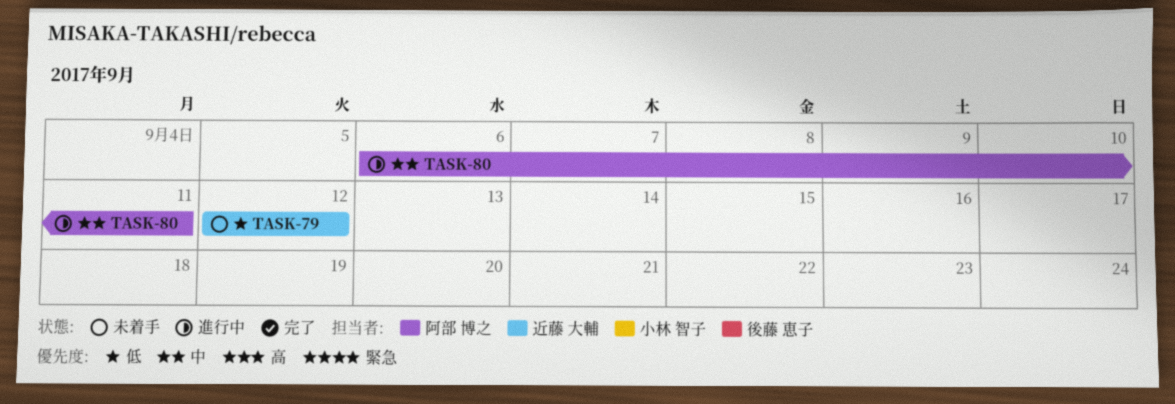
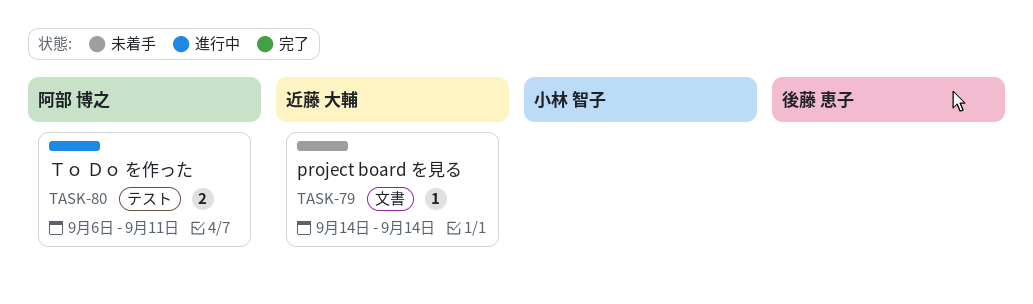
TASK-79, start: Sep 12 -> Sep 14
TASK-79, due: Sep 12 -> Sep 14

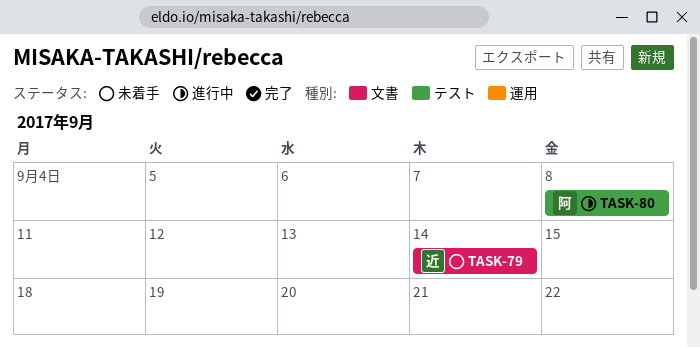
TASK-80, start: Sep 6 -> Sep 8
TASK-80, due: Sep 11 -> Sep 8

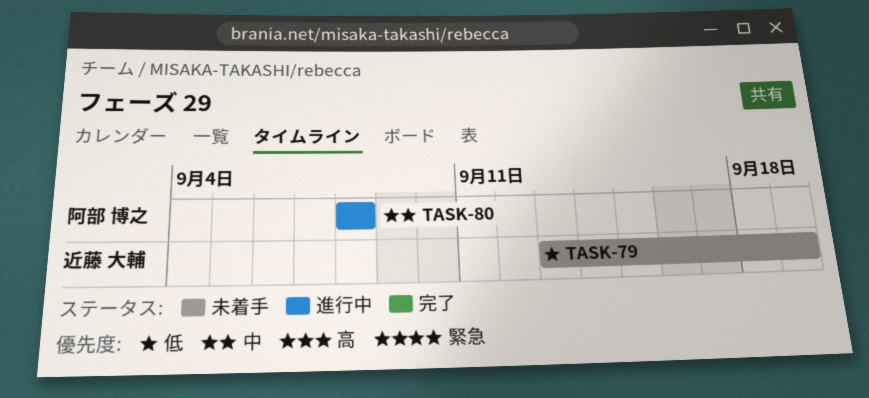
TASK-79, start: Sep 14 -> Sep 13
TASK-79, due: Sep 14 -> Sep 19

